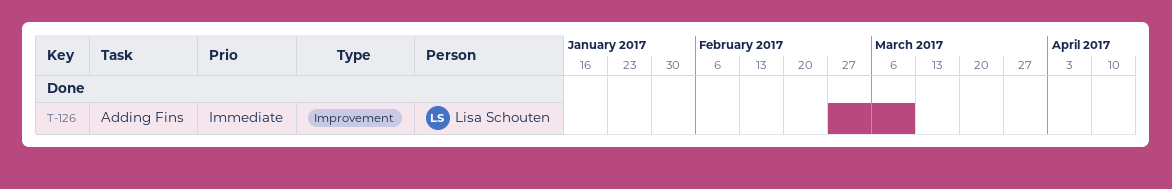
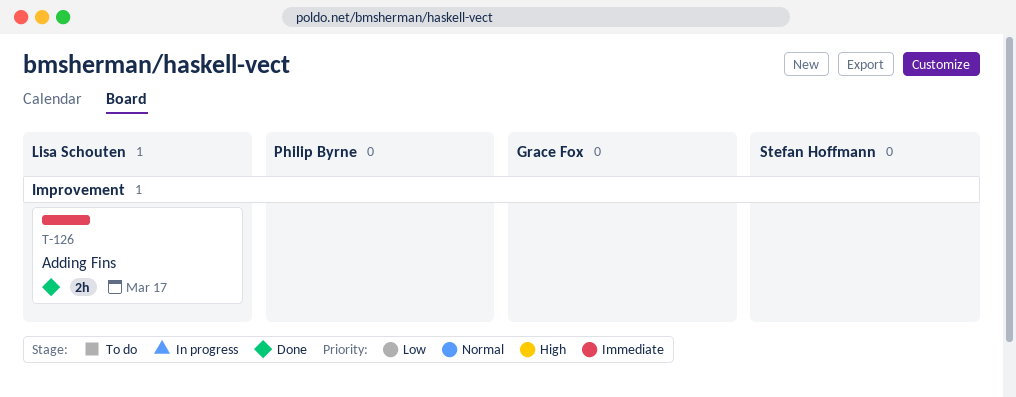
T-126, due: Mar 10 -> Mar 17

